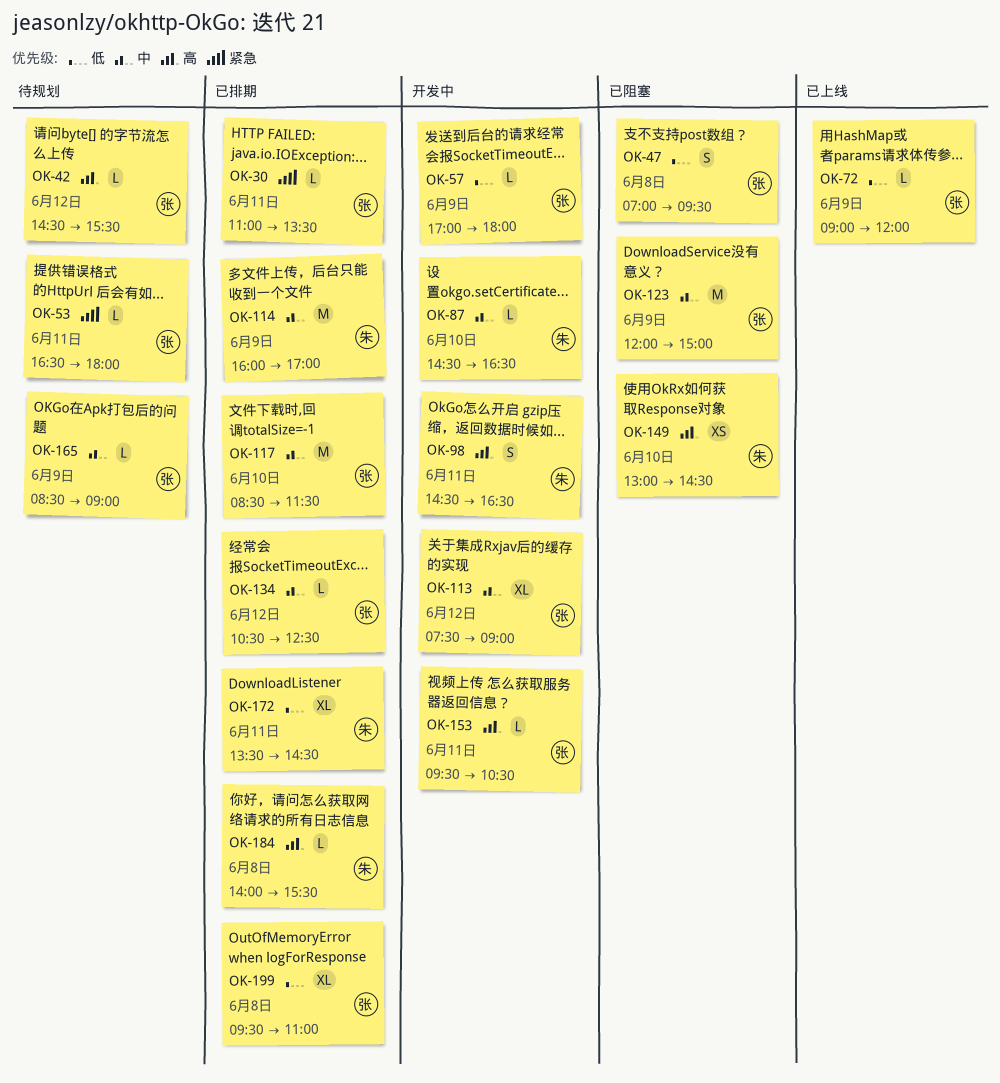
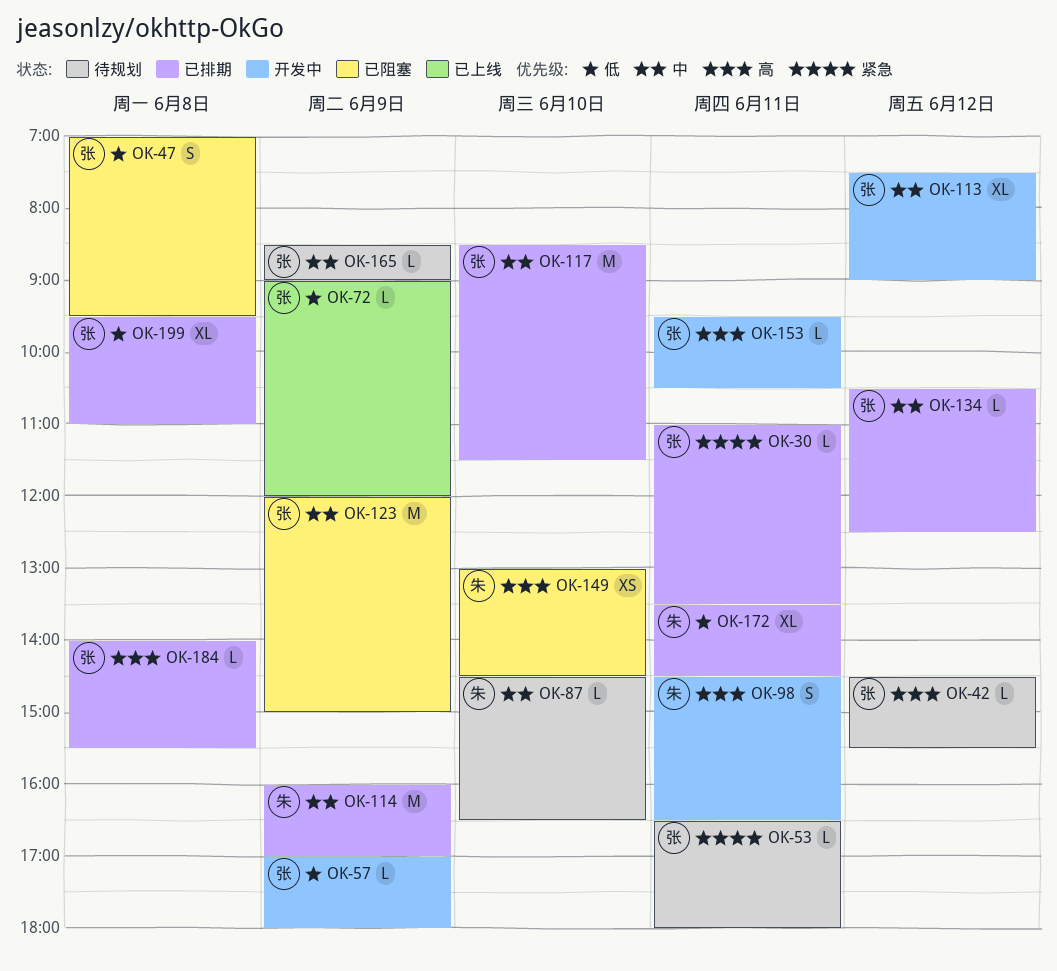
OK-87, status: 开发中 -> 待规划
OK-184, owner: 朱 -> 张

